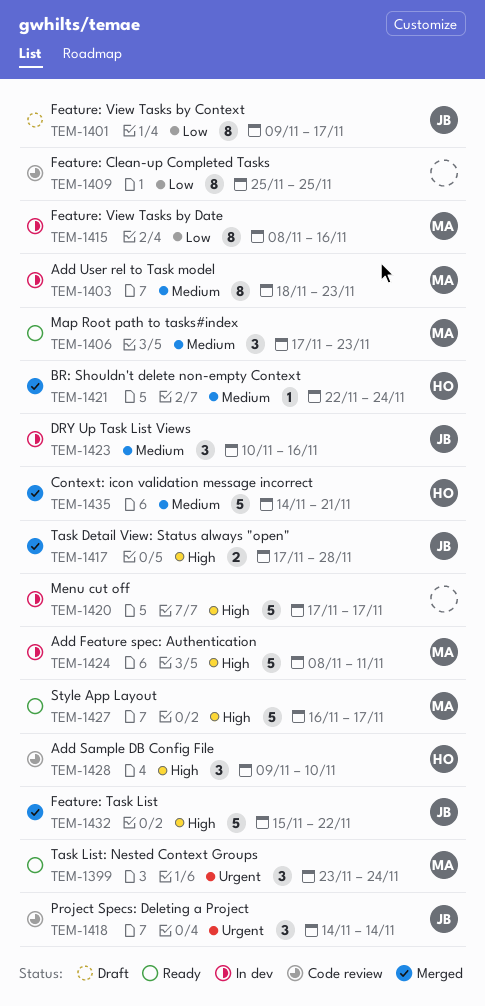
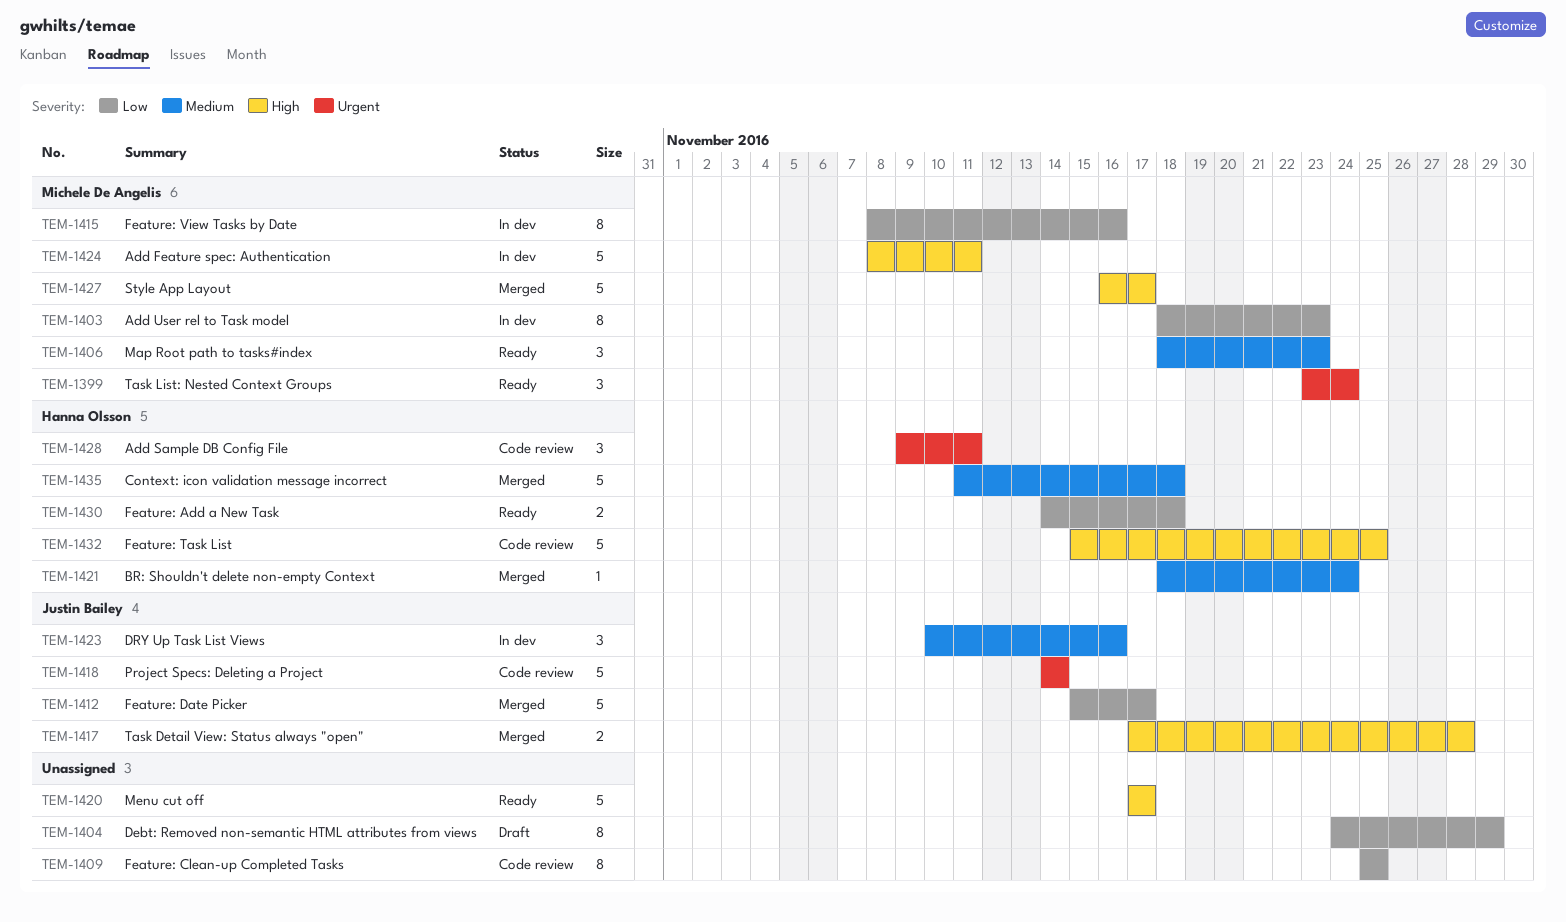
TEM-1401: present -> none
TEM-1403, priority: Medium -> Low
TEM-1404: none -> present
TEM-1406, start: Nov 17 -> Nov 18
TEM-1412: none -> present
TEM-1418, estimate: 3 -> 5
TEM-1420, status: In dev -> Ready
TEM-1421, start: Nov 22 -> Nov 18
TEM-1427, status: Ready -> Merged
TEM-1428, priority: High -> Urgent
TEM-1428, due: Nov 10 -> Nov 11
TEM-1430: none -> present
TEM-1432, status: Merged -> Code review
TEM-1432, owner: Justin Bailey -> Hanna Olsson
TEM-1432, due: Nov 22 -> Nov 25
TEM-1435, start: Nov 14 -> Nov 11
TEM-1435, due: Nov 21 -> Nov 18

